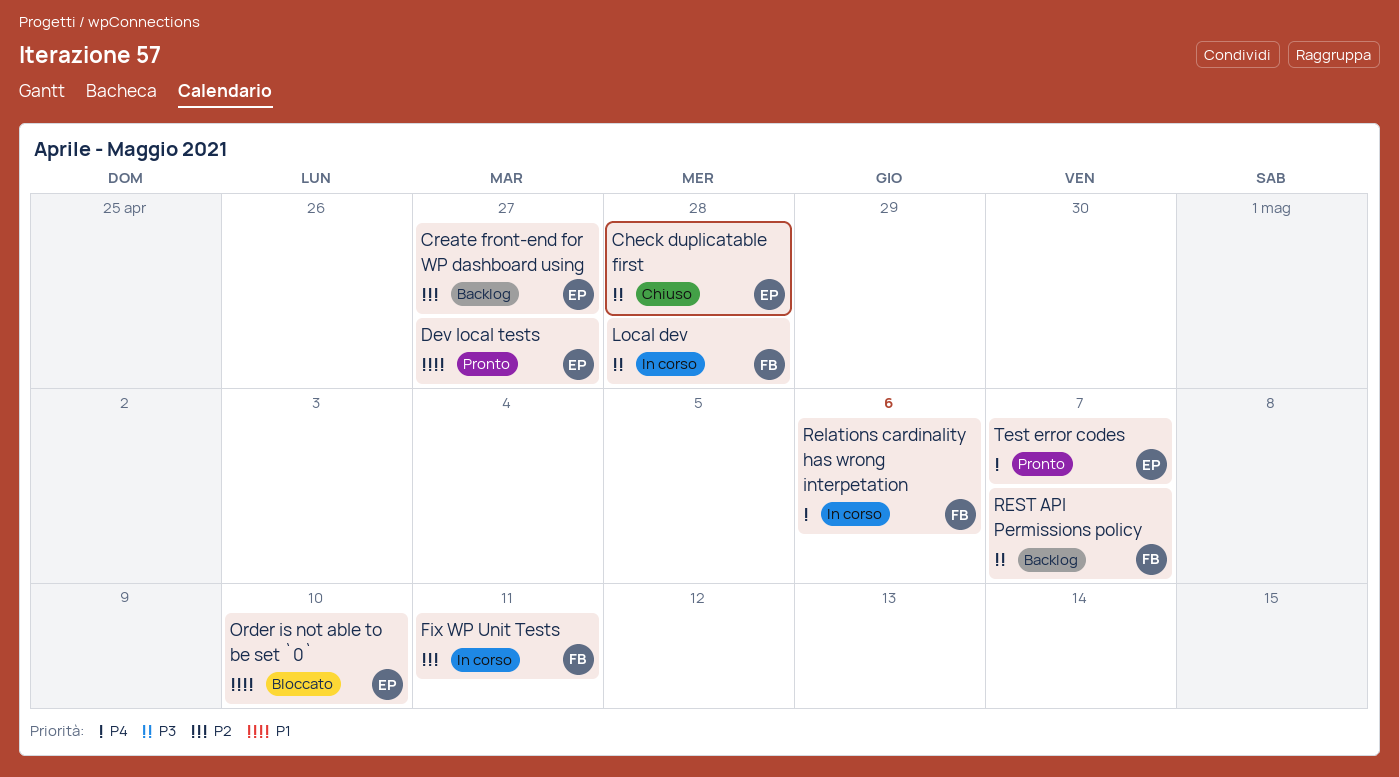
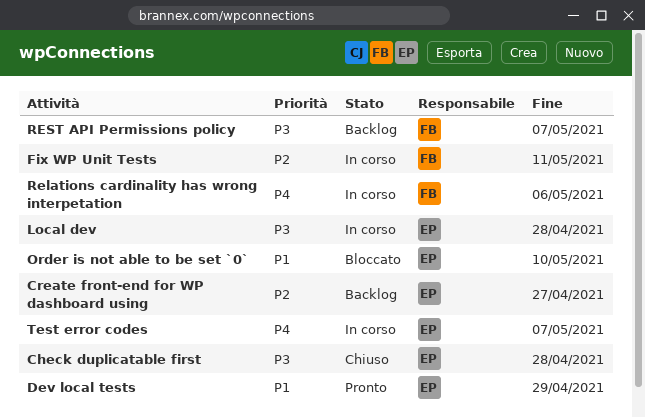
Dev local tests, due: Apr 27 -> Apr 29
Local dev, owner: FB -> EP
Test error codes, status: Pronto -> In corso

